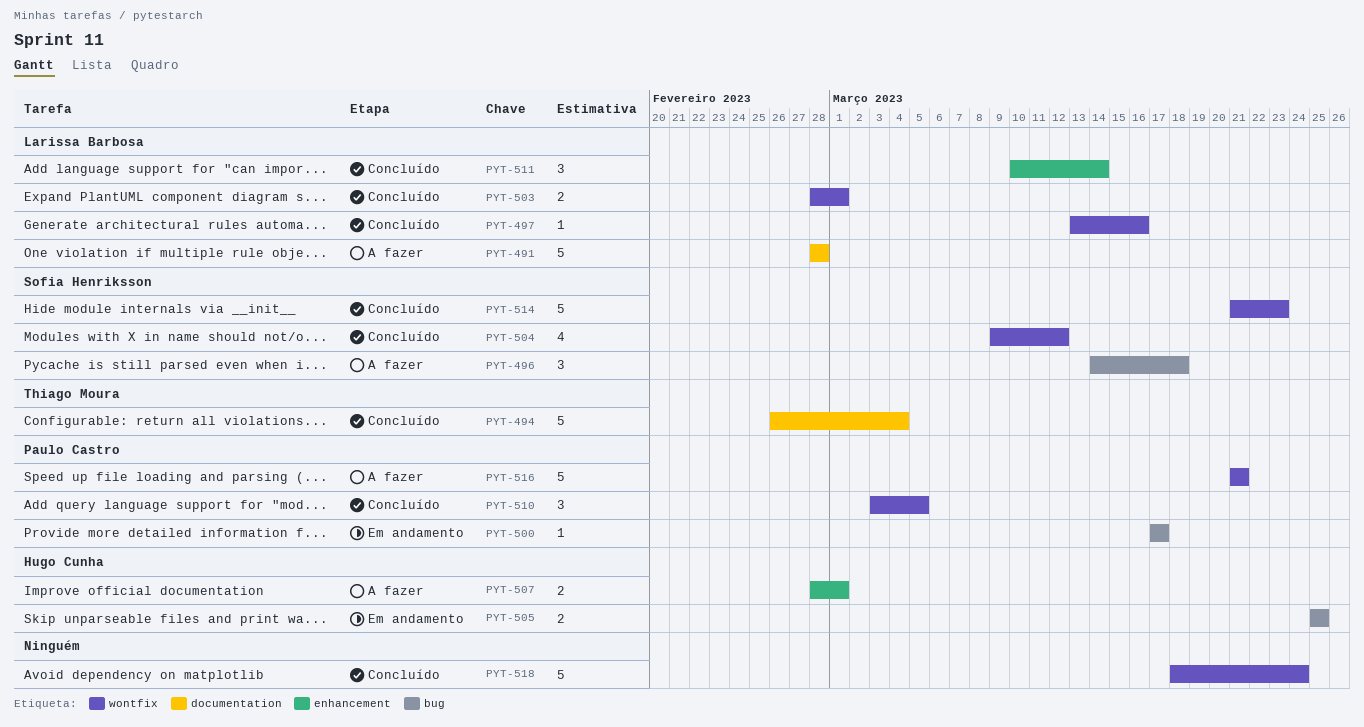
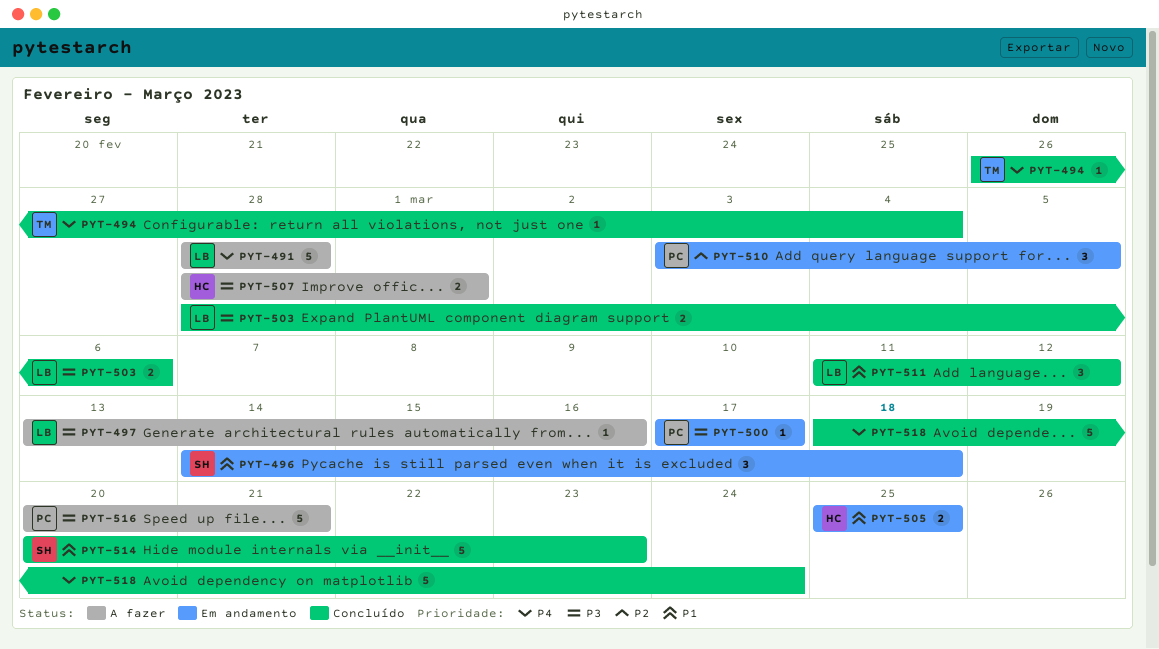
PYT-494, estimate: 5 -> 1
PYT-496, status: A fazer -> Em andamento
PYT-497, status: Concluído -> A fazer
PYT-503, due: Mar 1 -> Mar 6
PYT-504: present -> none
PYT-510, status: Concluído -> Em andamento
PYT-511, start: Mar 10 -> Mar 11
PYT-511, due: Mar 14 -> Mar 12
PYT-514, start: Mar 21 -> Mar 20
PYT-516, start: Mar 21 -> Mar 20

